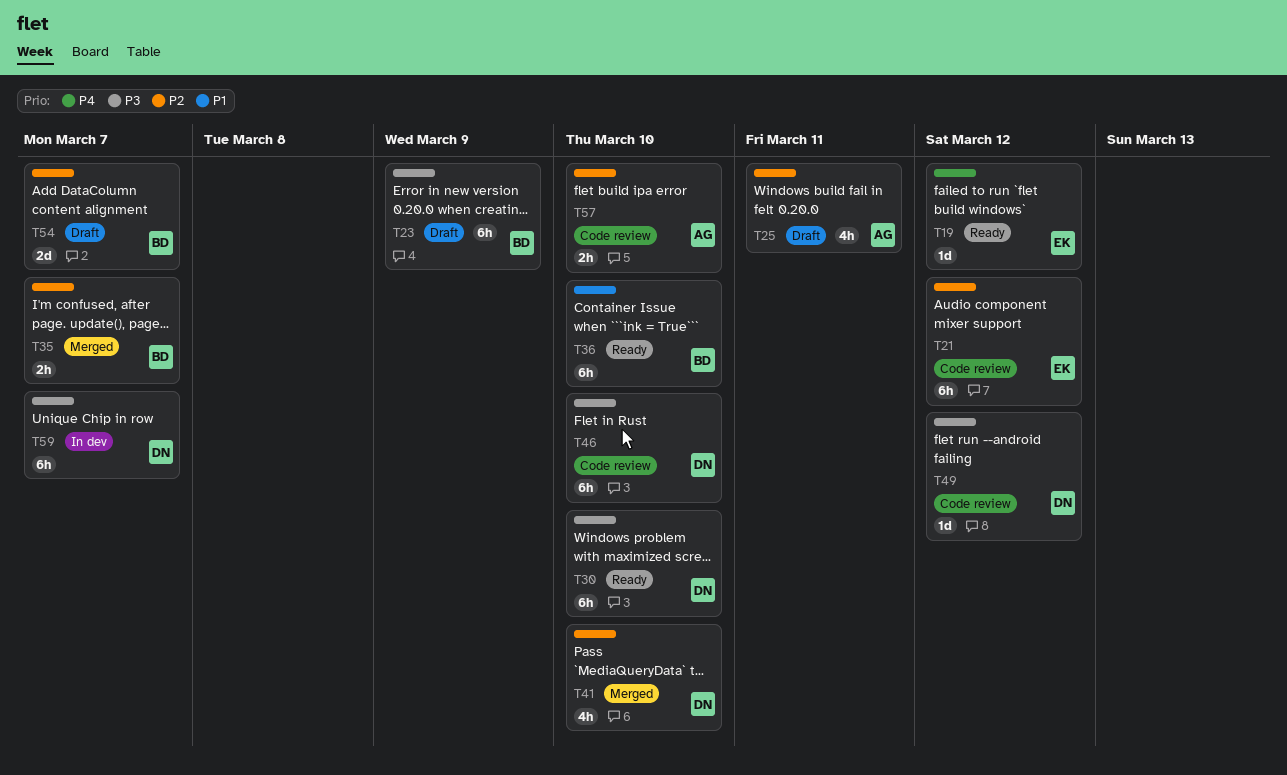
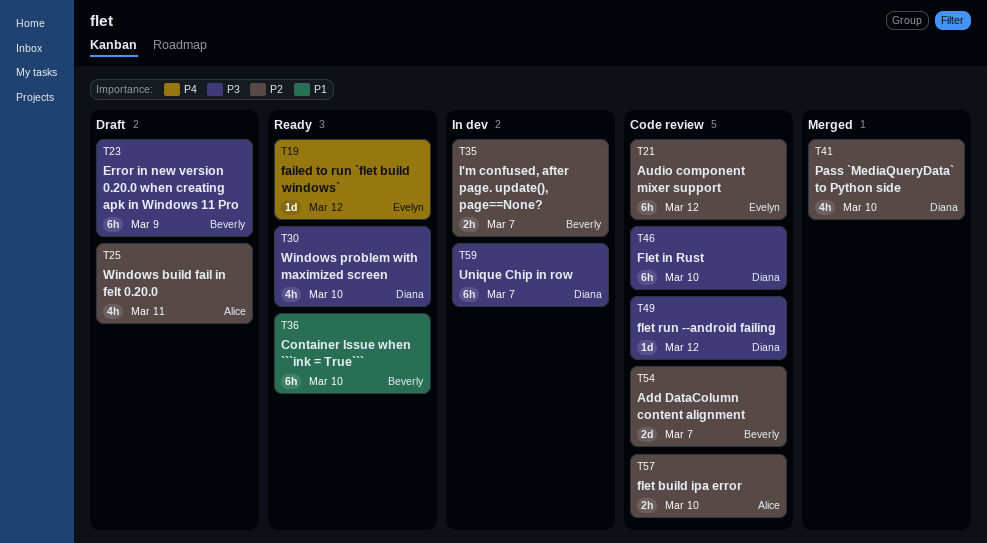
T30, estimate: 6h -> 4h
T35, status: Merged -> In dev
T54, status: Draft -> Code review

